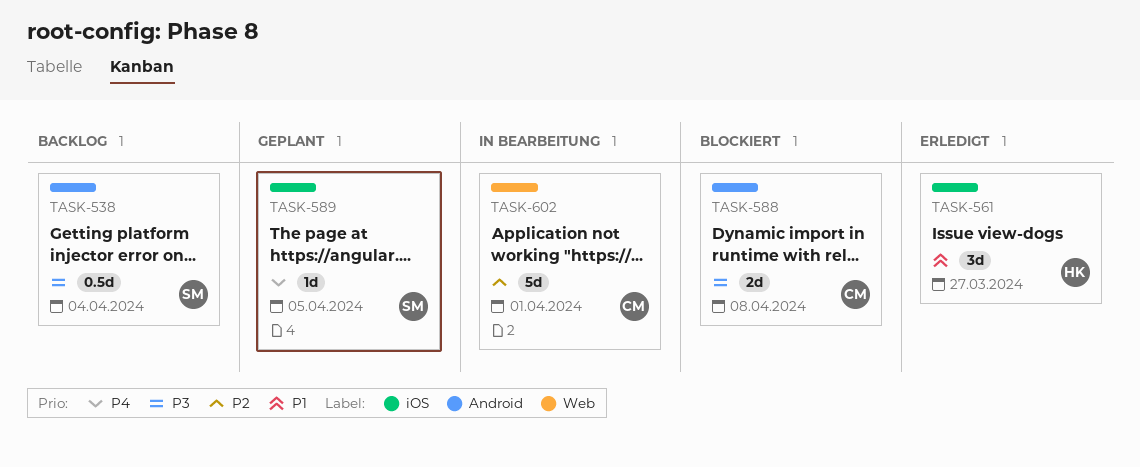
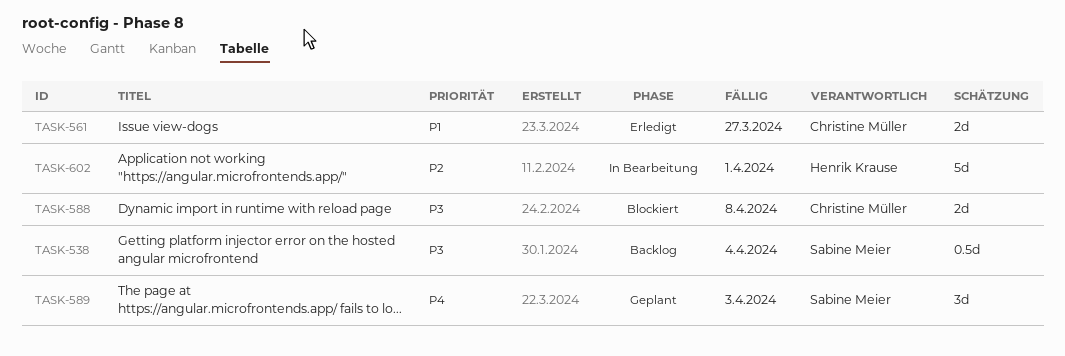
TASK-561, owner: Henrik Krause -> Christine Müller
TASK-561, estimate: 3d -> 2d
TASK-589, estimate: 1d -> 3d
TASK-589, due: Apr 5 -> Apr 3
TASK-602, owner: Christine Müller -> Henrik Krause

